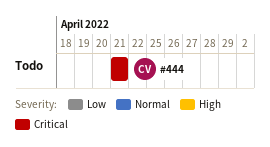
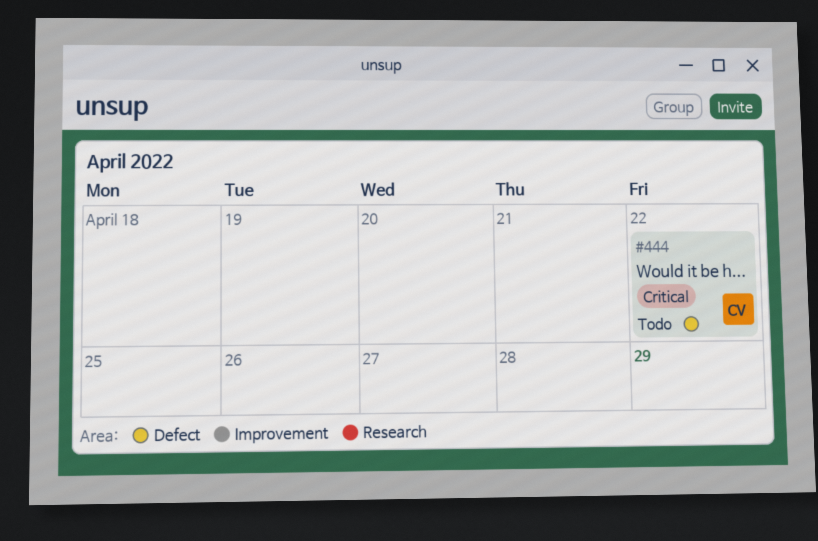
#444, due: Apr 21 -> Apr 22

